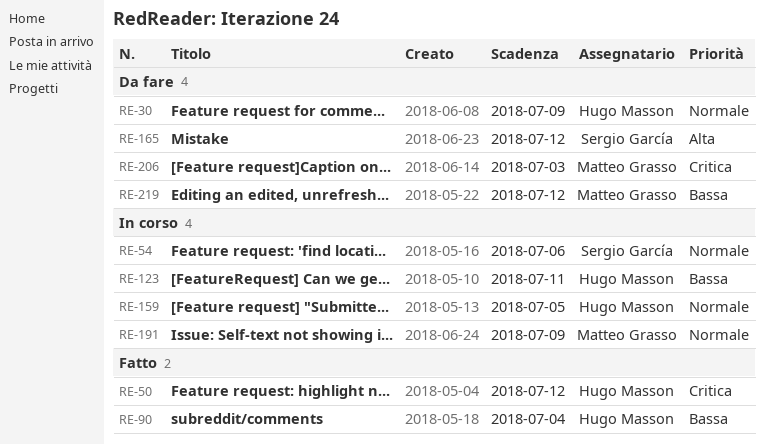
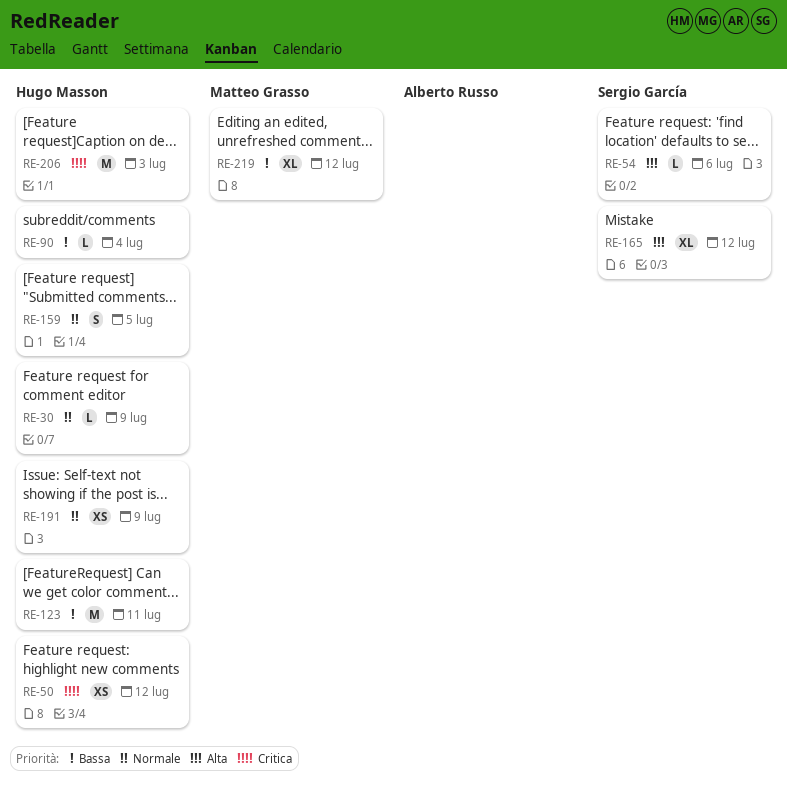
RE-54, priority: Normale -> Alta
RE-191, owner: Matteo Grasso -> Hugo Masson
RE-206, owner: Matteo Grasso -> Hugo Masson

